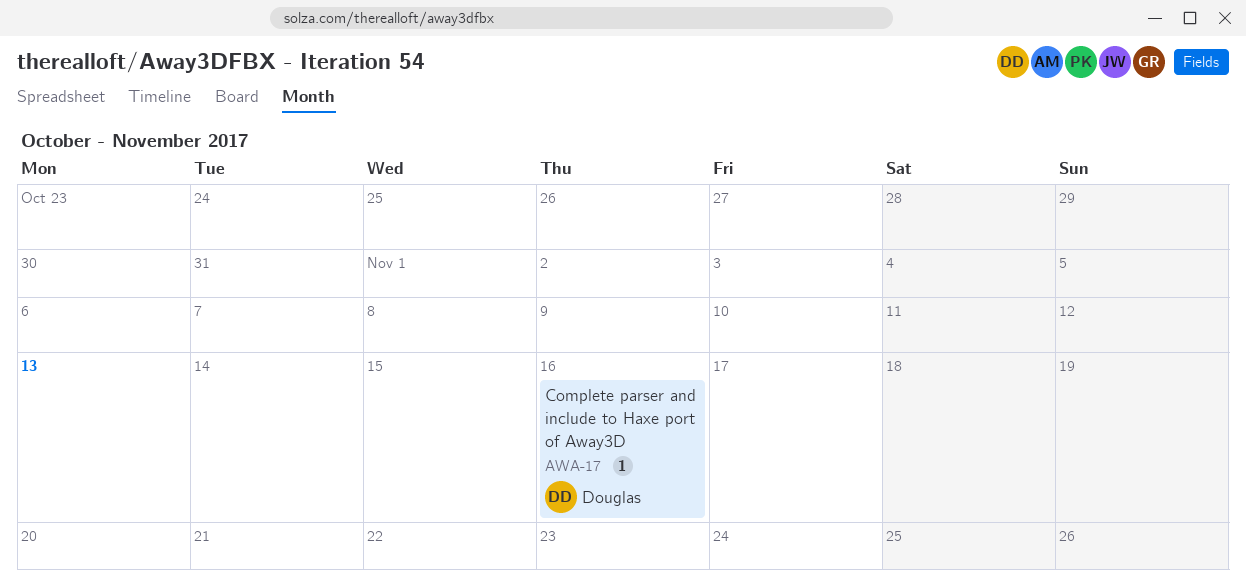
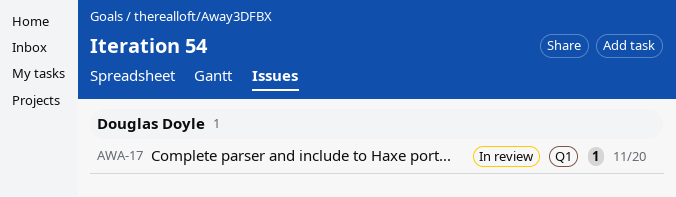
AWA-17, due: Nov 16 -> Nov 20

